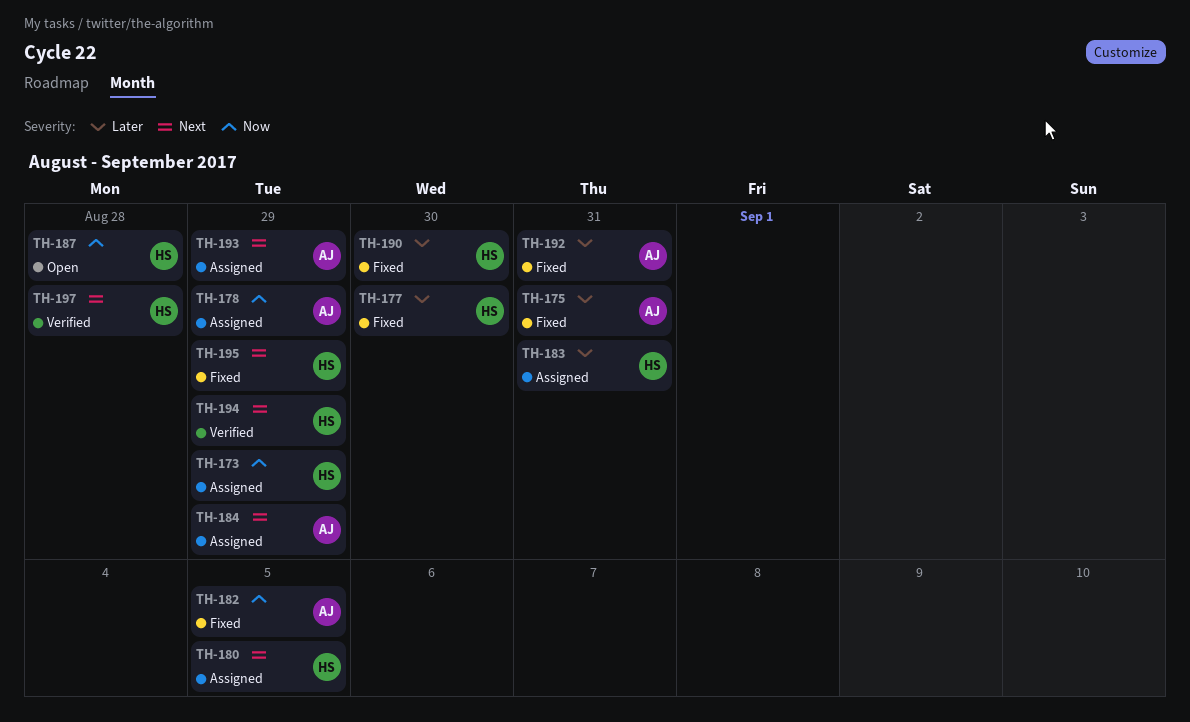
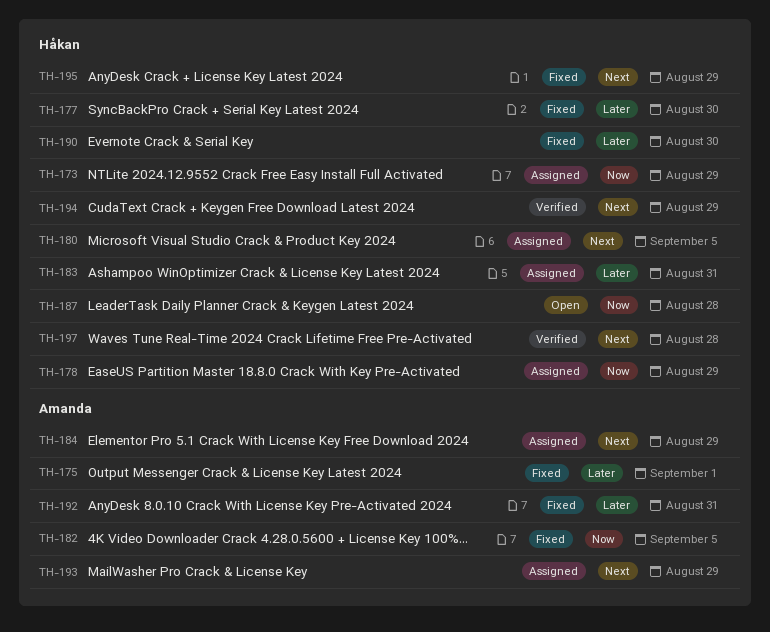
TH-175, due: Aug 31 -> Sep 1
TH-178, owner: Amanda -> Håkan

